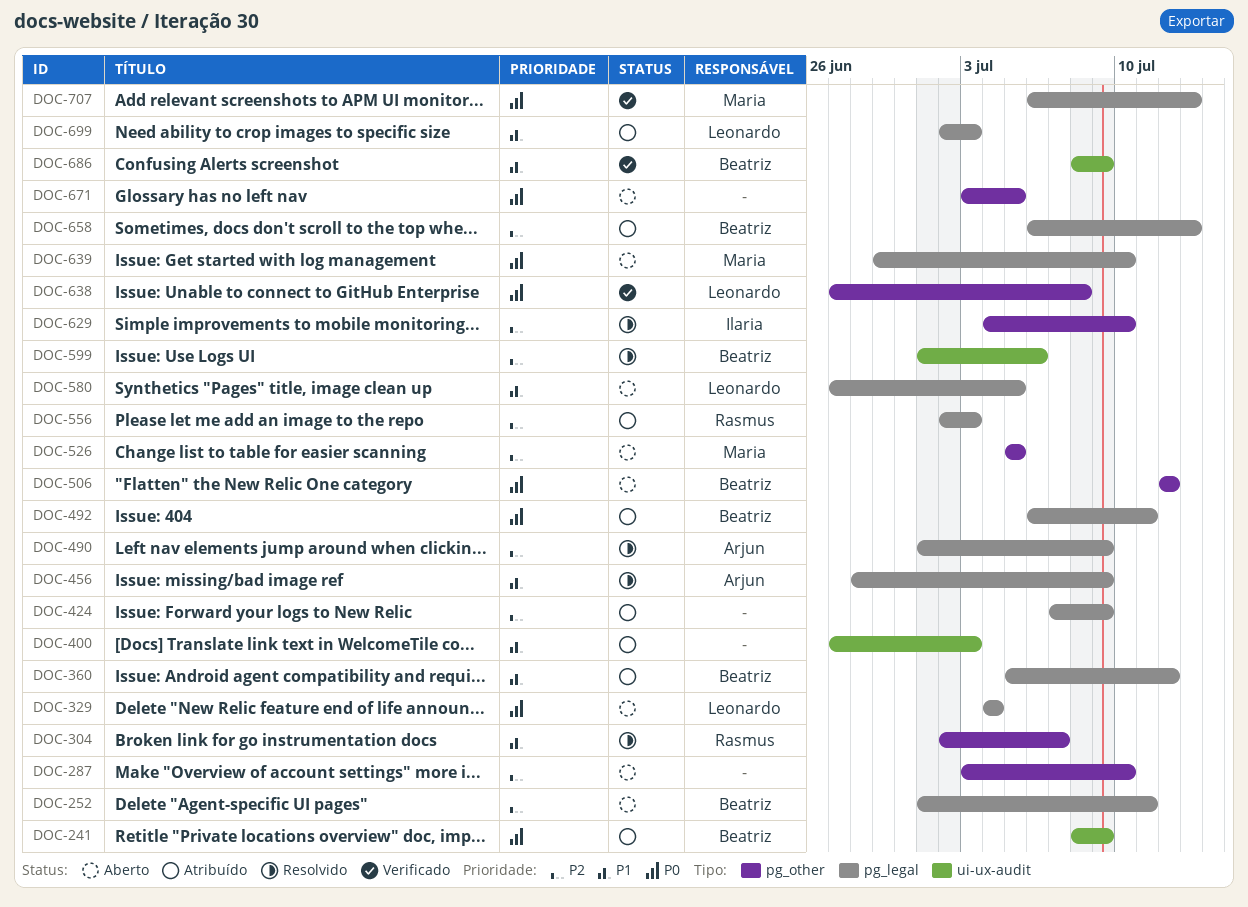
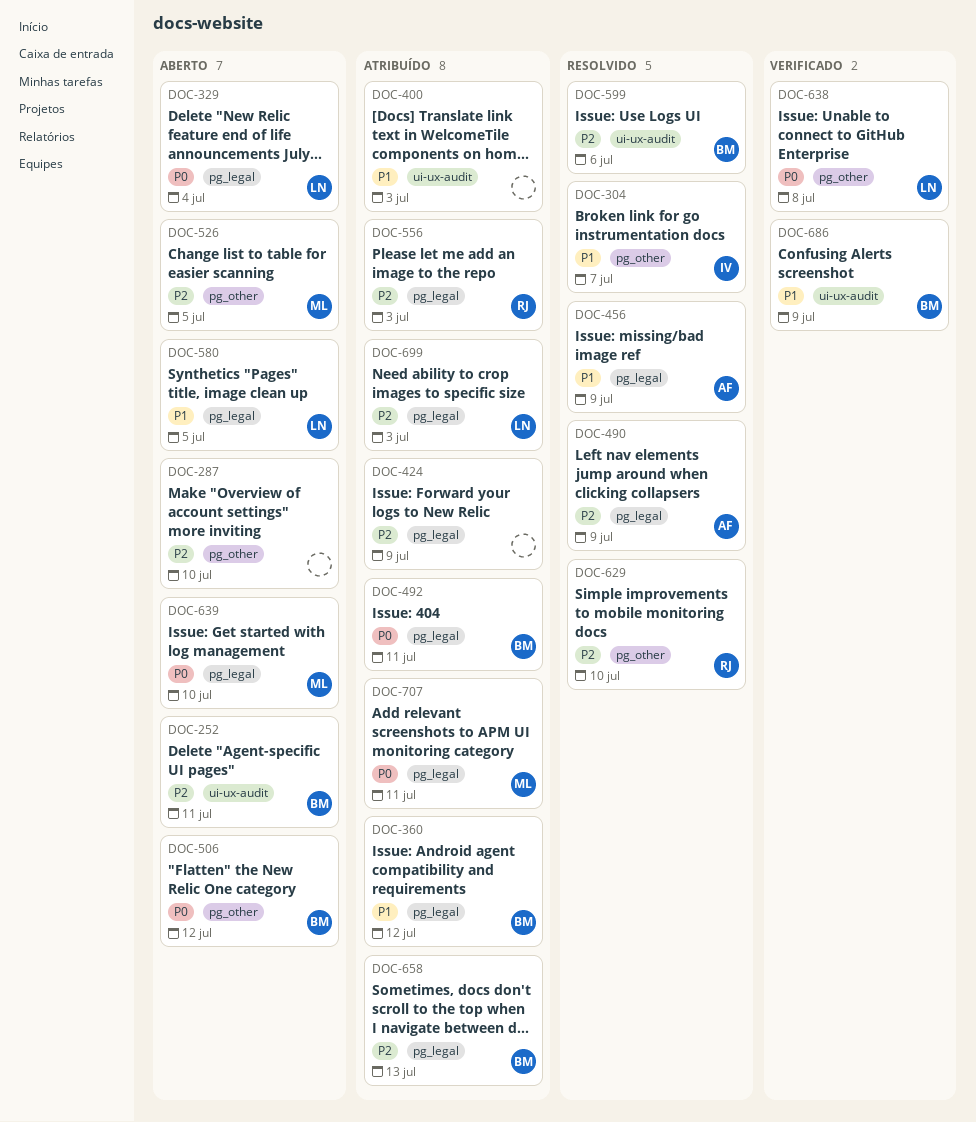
DOC-241: present -> none
DOC-252, label: pg_legal -> ui-ux-audit
DOC-304, owner: Rasmus -> Ilaria
DOC-629, owner: Ilaria -> Rasmus
DOC-671: present -> none
DOC-699, priority: P1 -> P2
DOC-707, status: Verificado -> Atribuído
DOC-707, due: Jul 13 -> Jul 11

